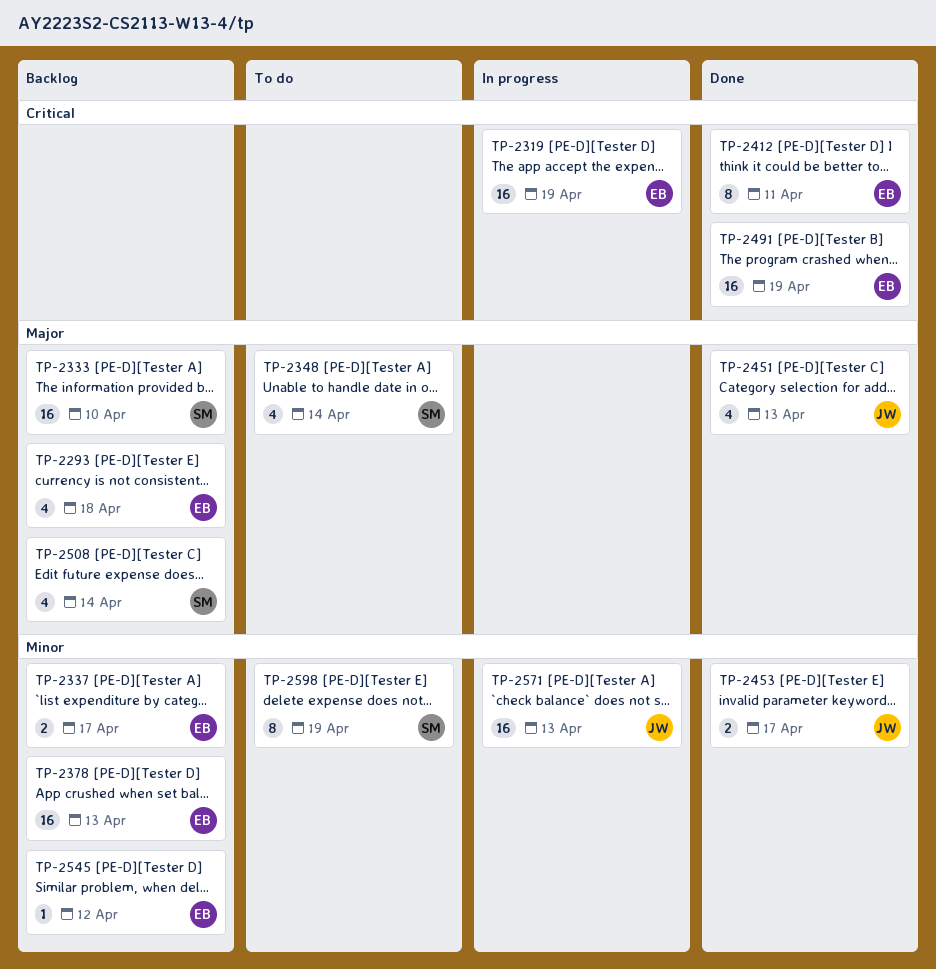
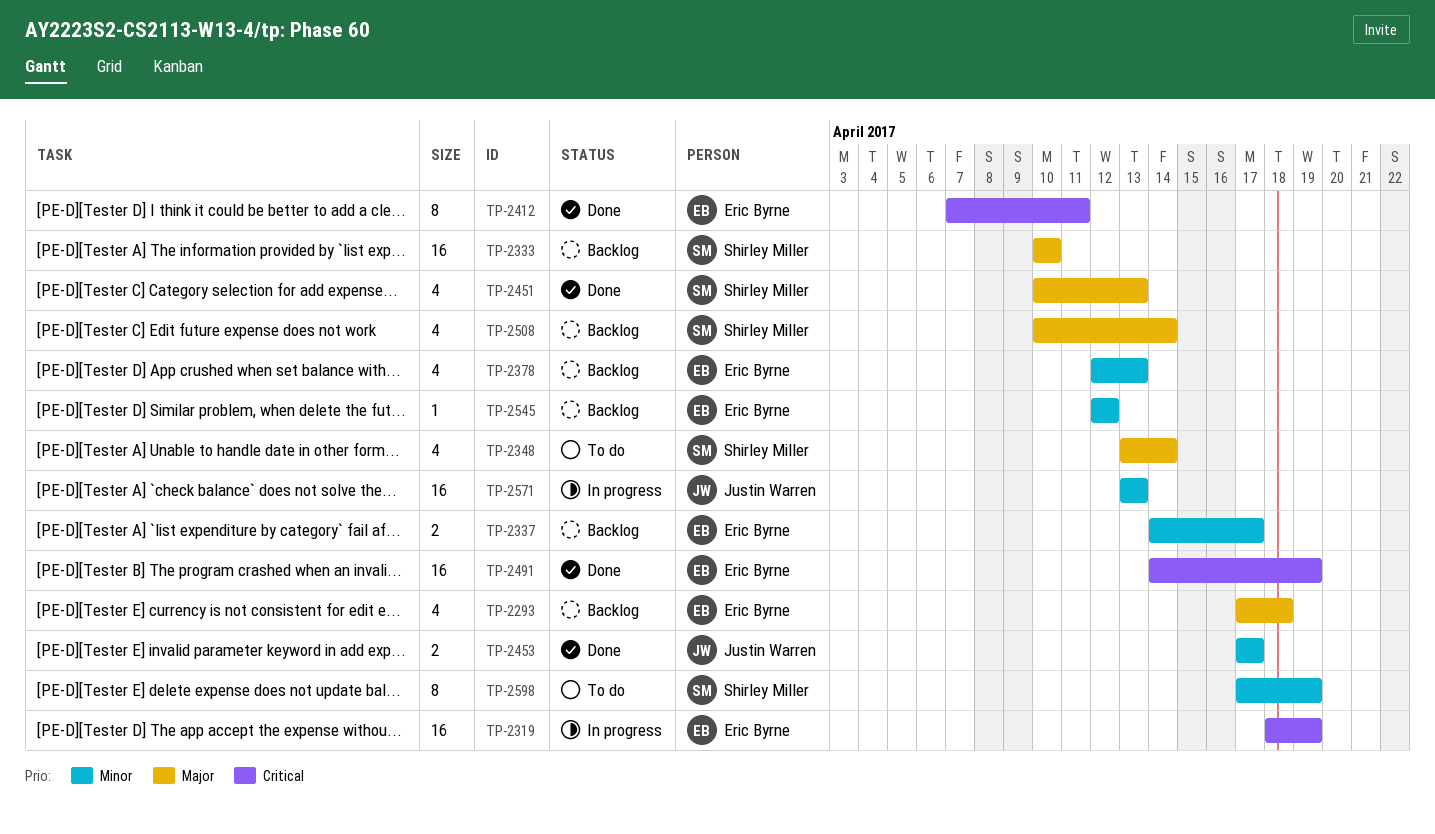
TP-2378, estimate: 16 -> 4
TP-2451, owner: Justin Warren -> Shirley Miller

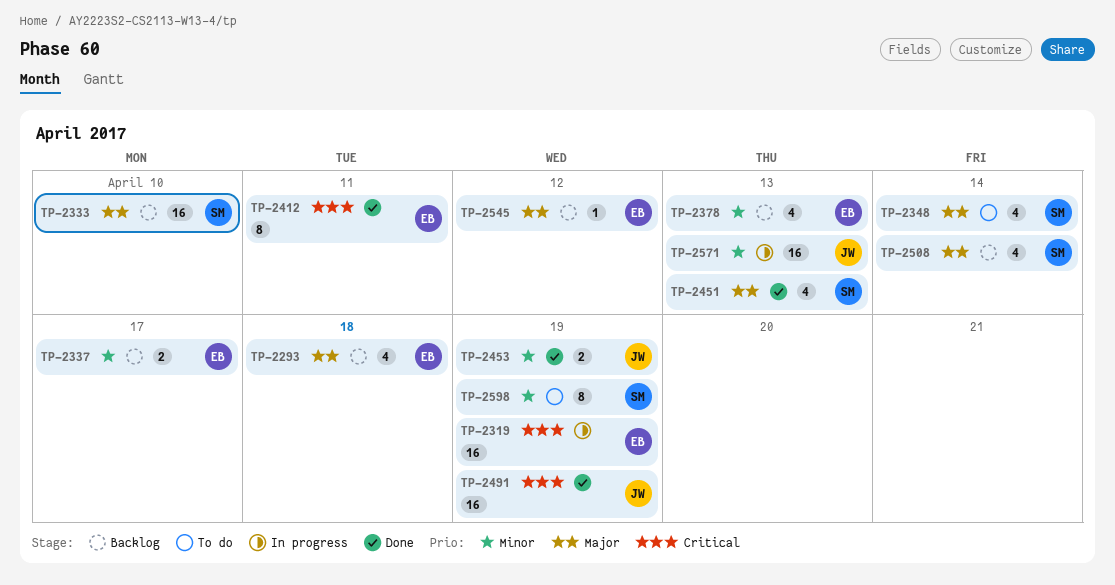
TP-2453, due: Apr 17 -> Apr 19
TP-2491, owner: Eric Byrne -> Justin Warren
TP-2545, priority: Minor -> Major

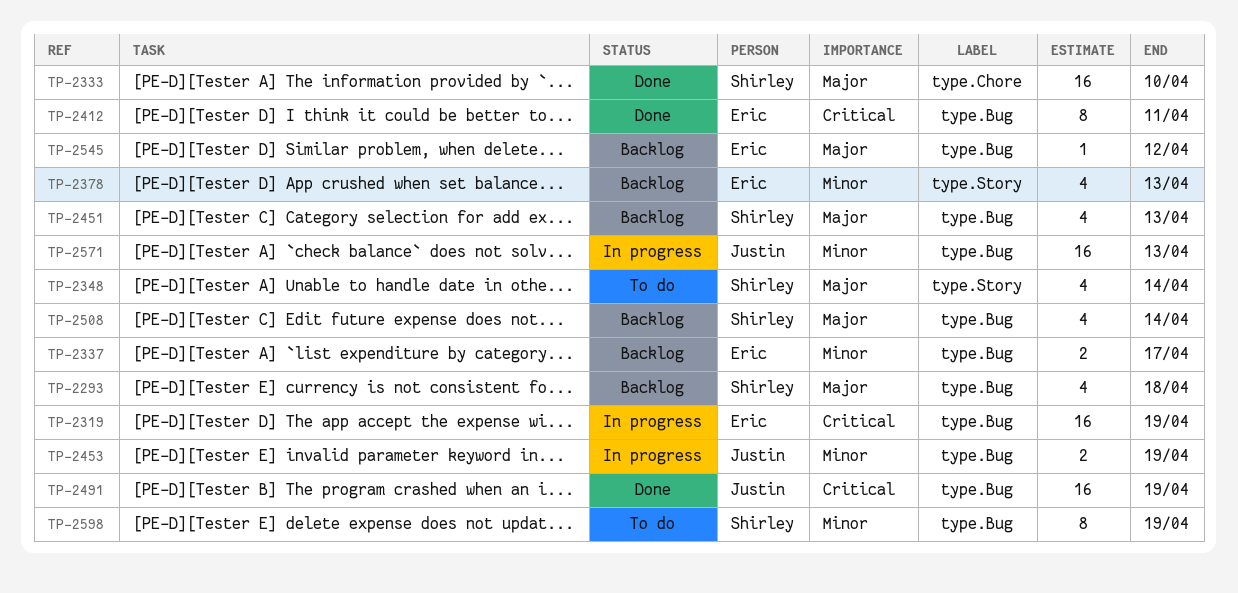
TP-2293, owner: Eric -> Shirley
TP-2333, status: Backlog -> Done
TP-2451, status: Done -> Backlog
TP-2453, status: Done -> In progress

